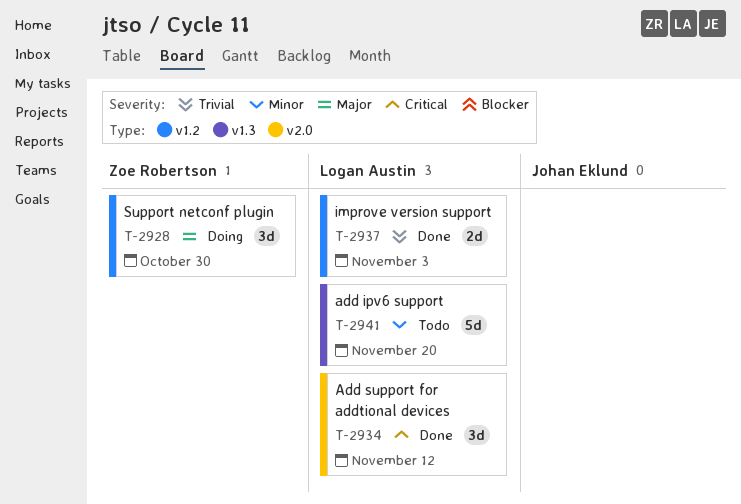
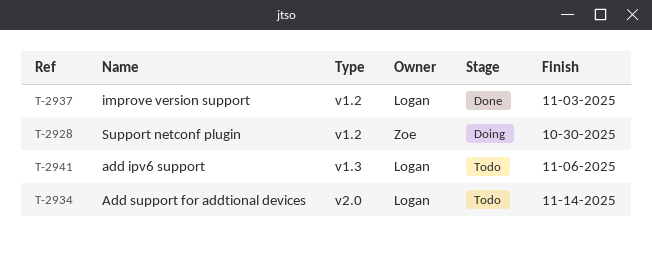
T-2934, status: Done -> Todo
T-2934, due: Nov 12 -> Nov 14
T-2941, due: Nov 20 -> Nov 6

